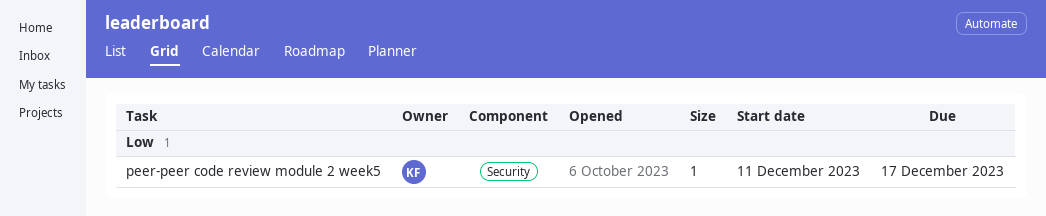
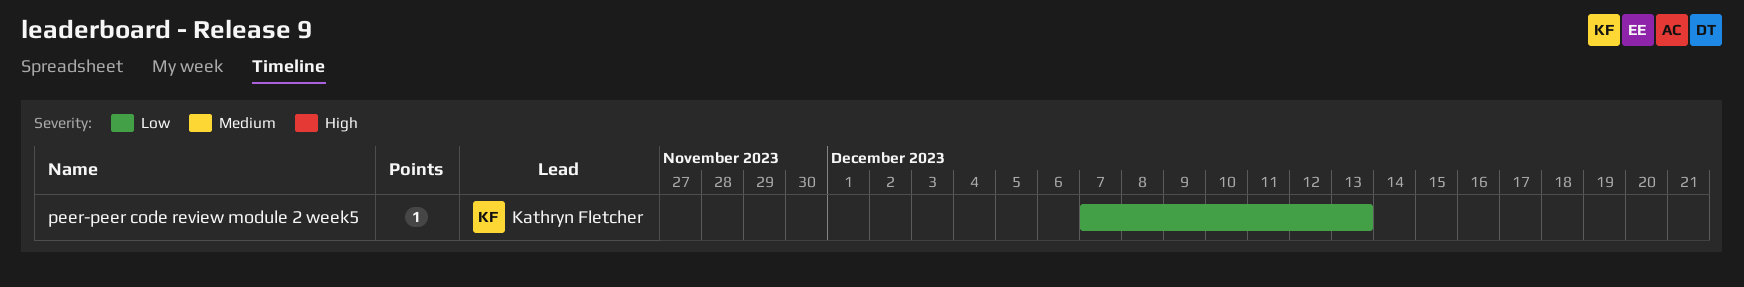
peer-peer code review module 2 week5, start: Dec 11 -> Dec 7
peer-peer code review module 2 week5, due: Dec 17 -> Dec 13

